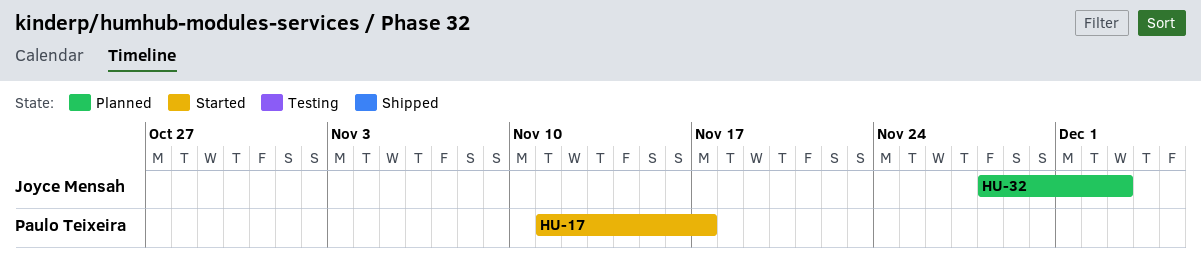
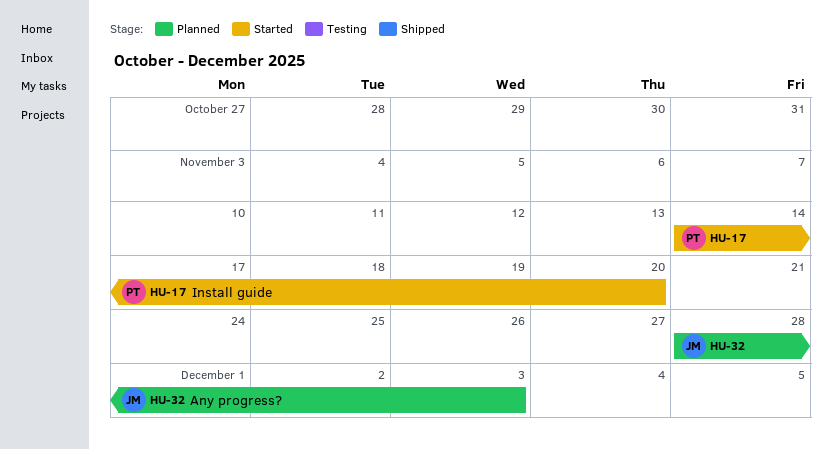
HU-17, start: Nov 11 -> Nov 14
HU-17, due: Nov 17 -> Nov 20

